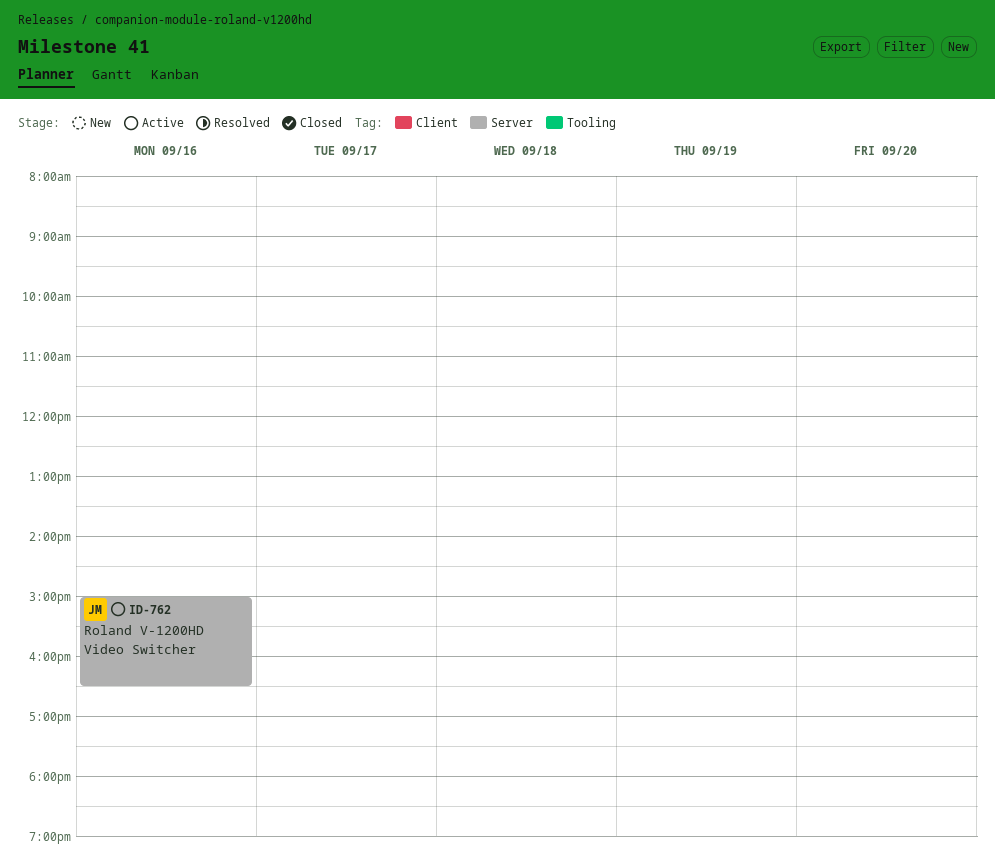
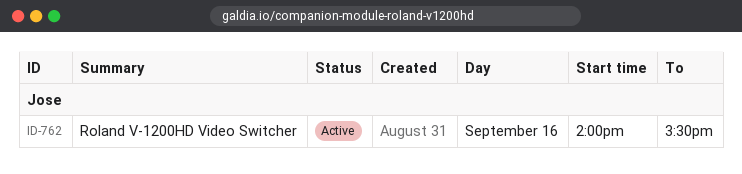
ID-762, begins: 15:00 -> 14:00
ID-762, ends: 16:30 -> 15:30

